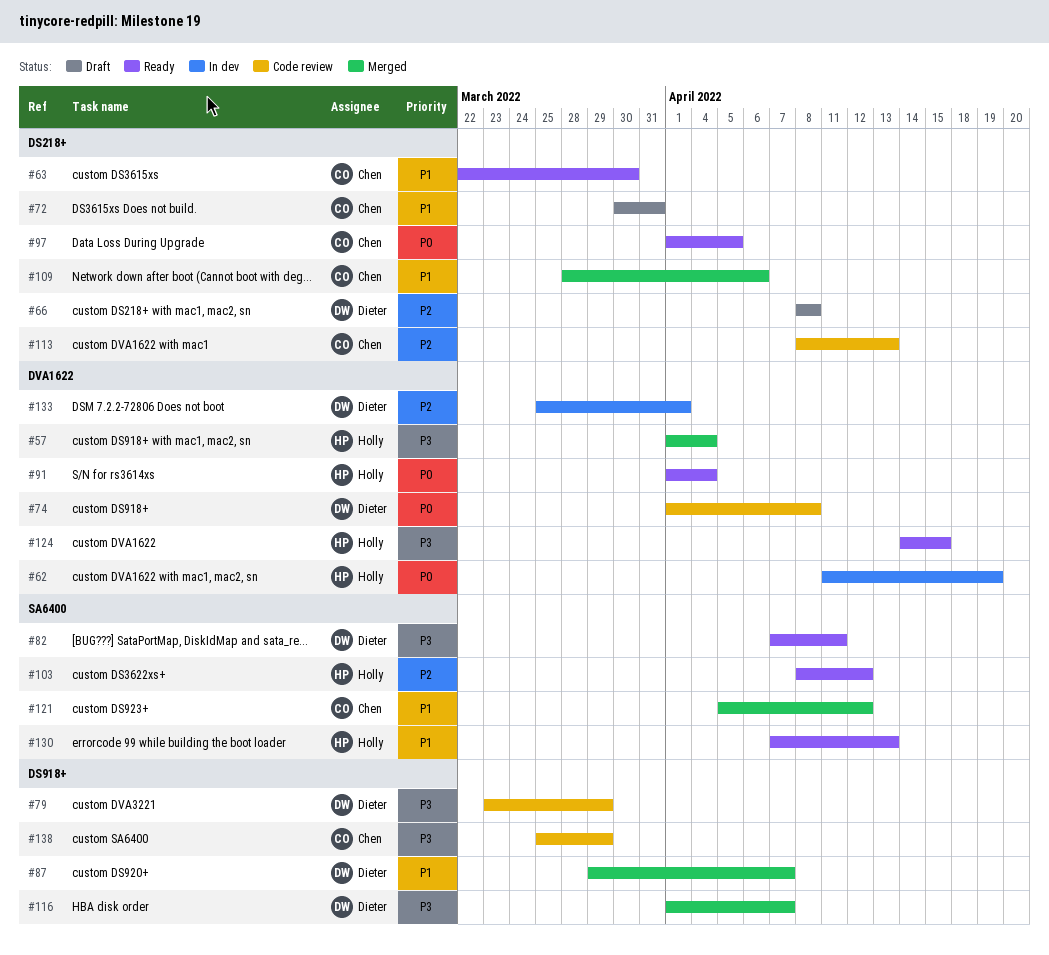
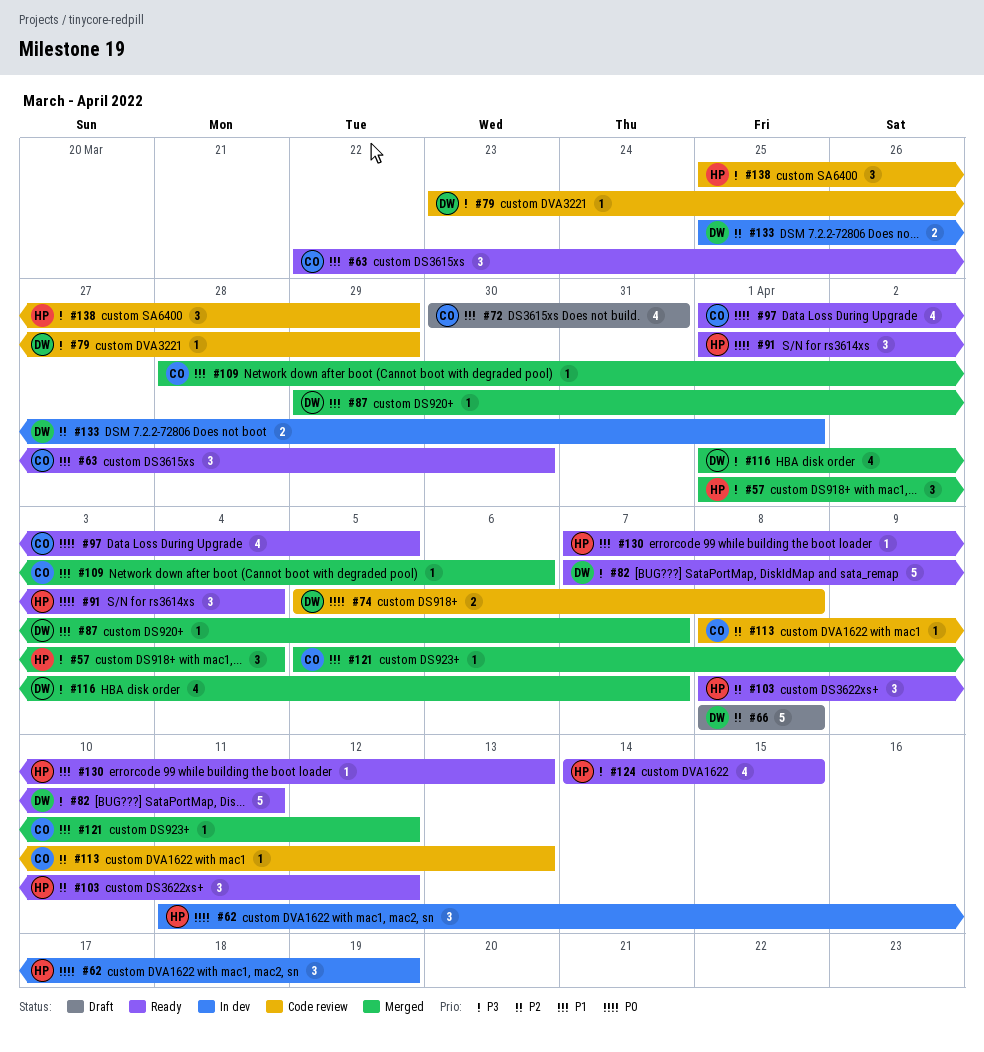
#74, start: Apr 1 -> Apr 5
#138, owner: Chen -> Holly

